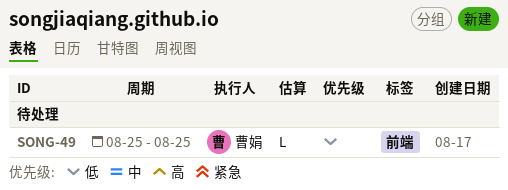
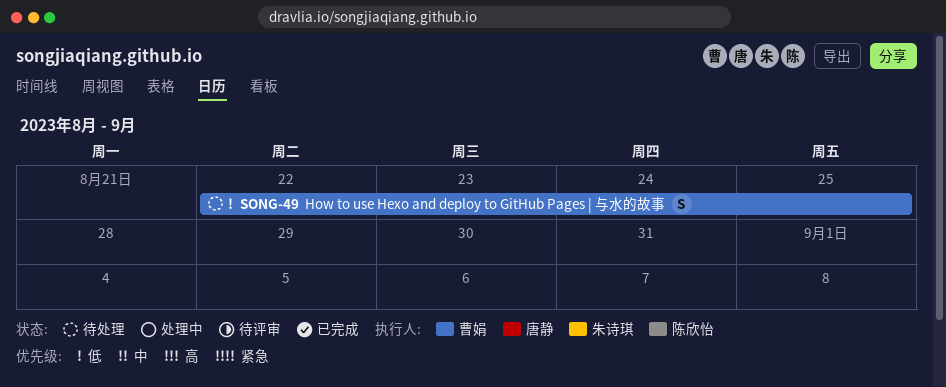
SONG-49, estimate: L -> S
SONG-49, start: Aug 25 -> Aug 22

